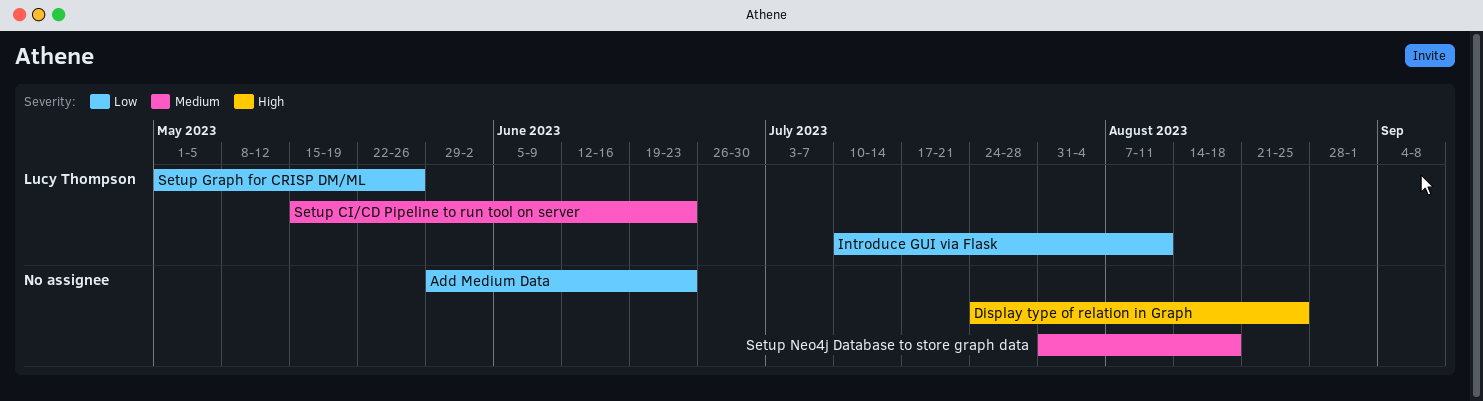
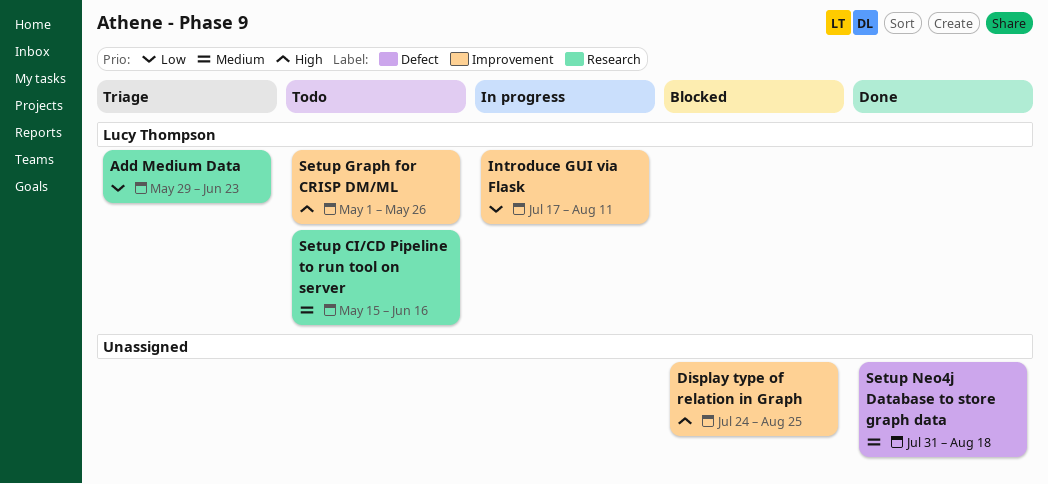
Add Medium Data, owner: none -> Lucy Thompson
Introduce GUI via Flask, start: Jul 10 -> Jul 17
Setup CI/CD Pipeline to run tool on server, due: Jun 23 -> Jun 16
Setup Graph for CRISP DM/ML, priority: Low -> High

